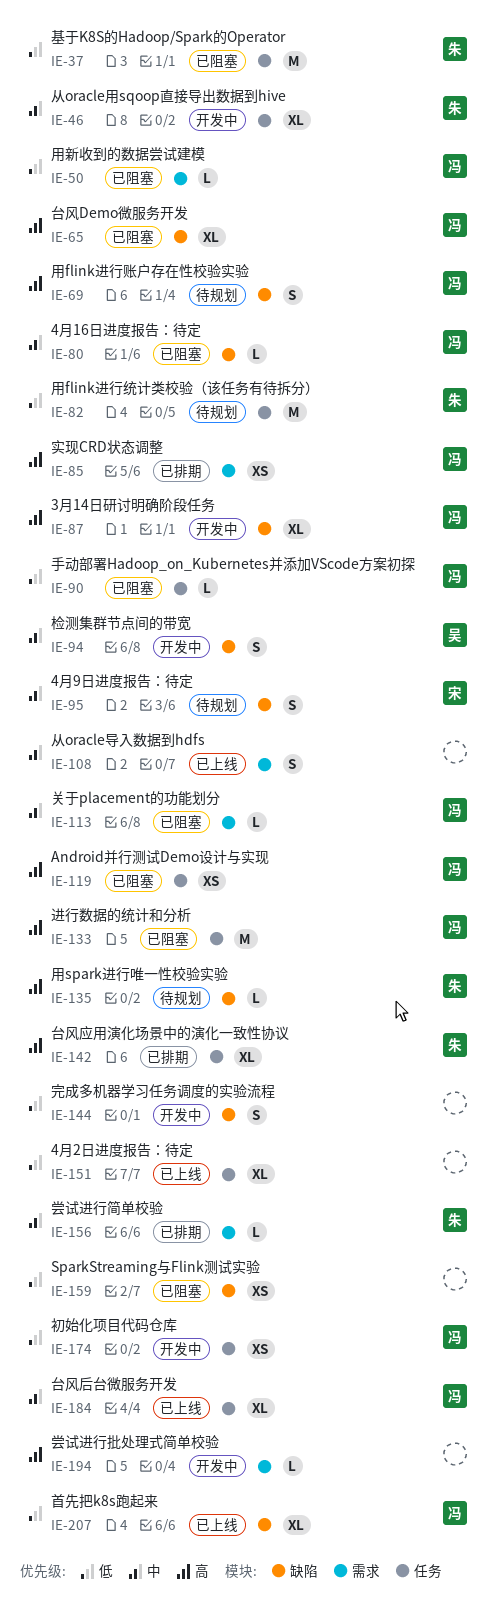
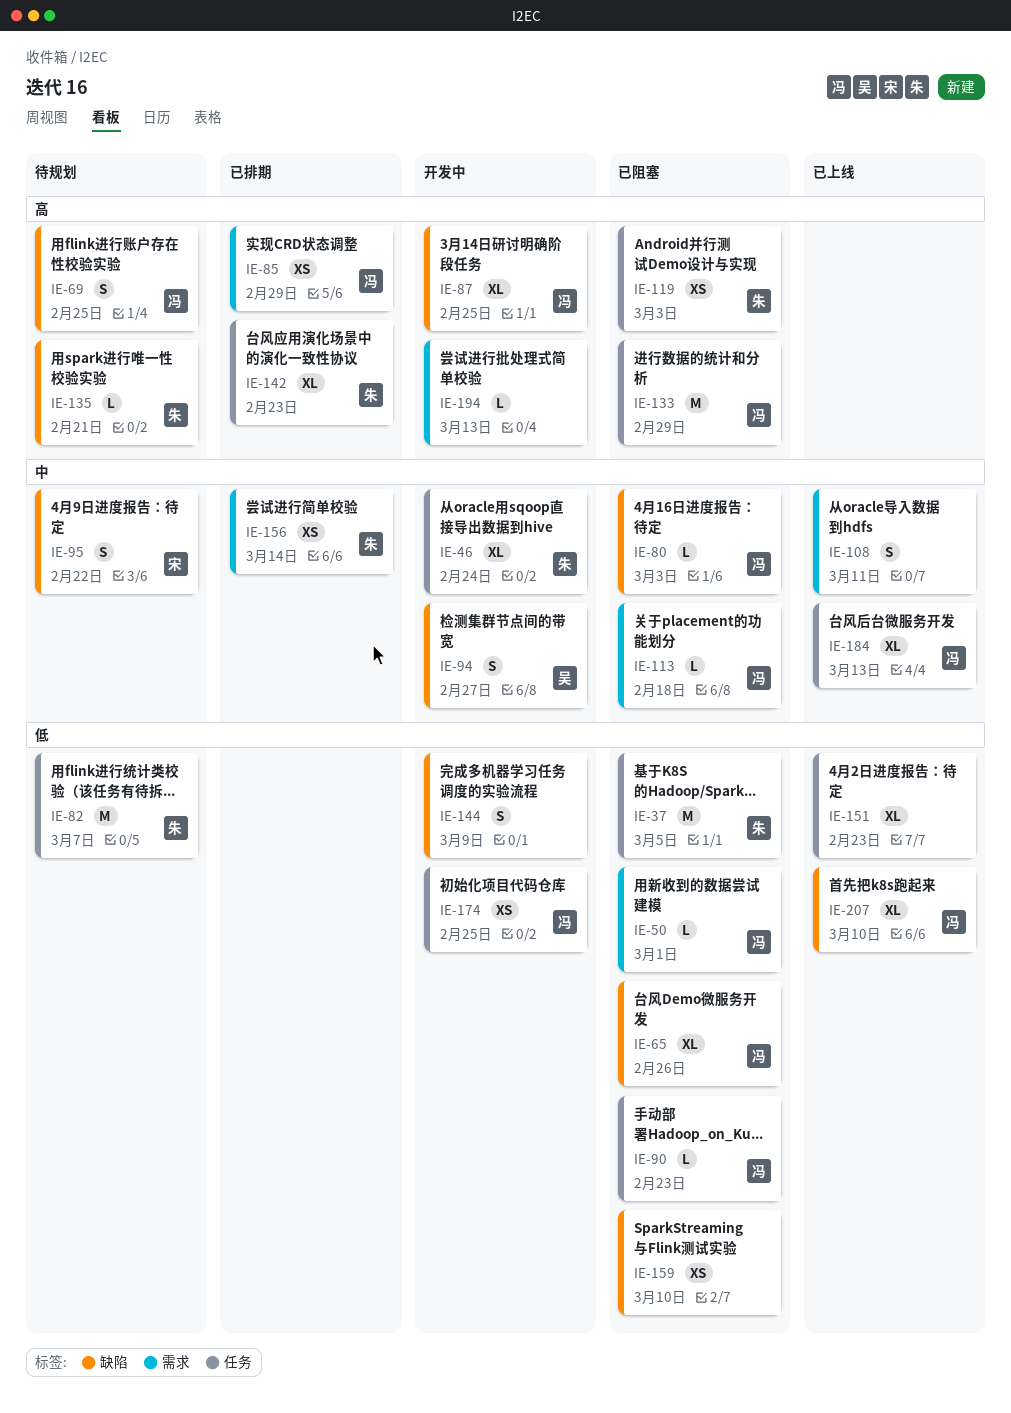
IE-65, priority: 高 -> 低
IE-119, owner: 冯 -> 朱
IE-156, estimate: L -> XS

